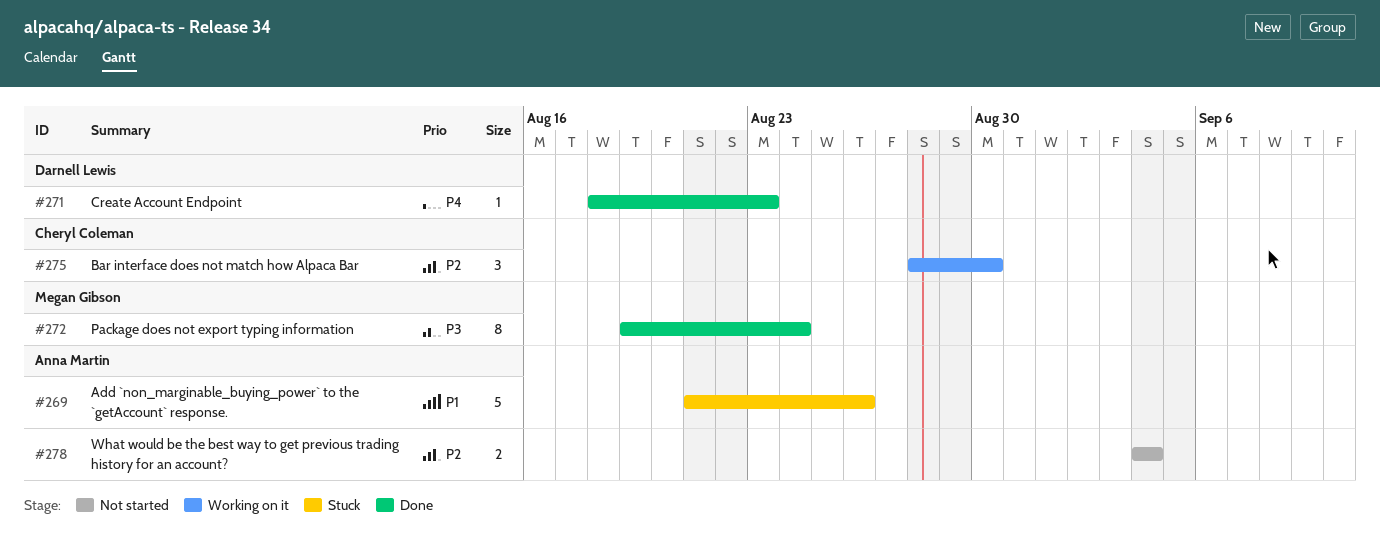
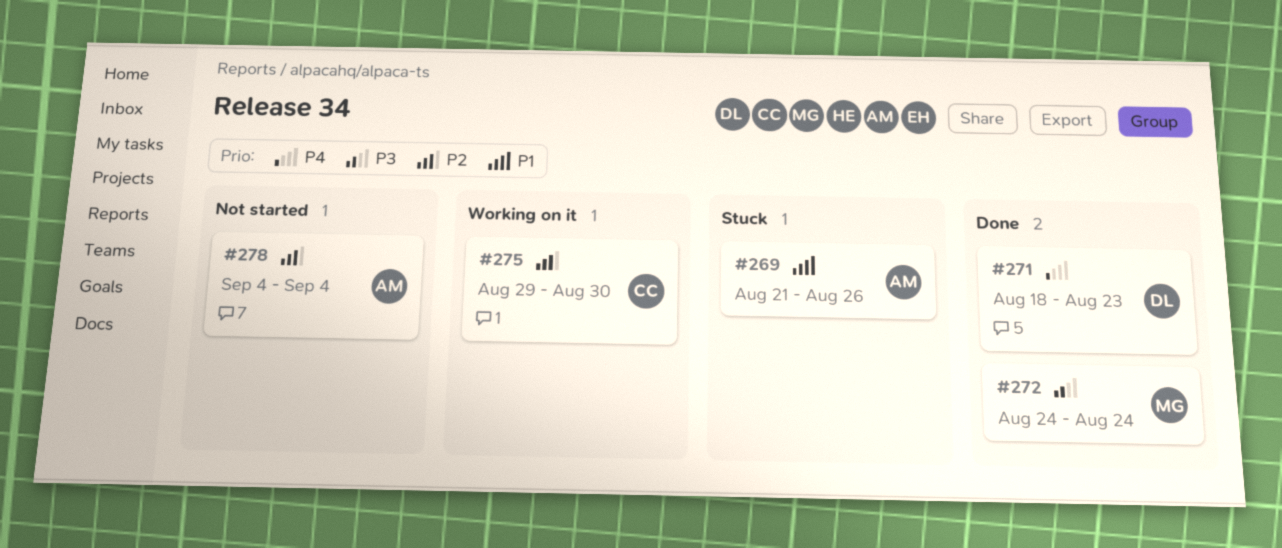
#272, start: Aug 19 -> Aug 24
#275, start: Aug 28 -> Aug 29

